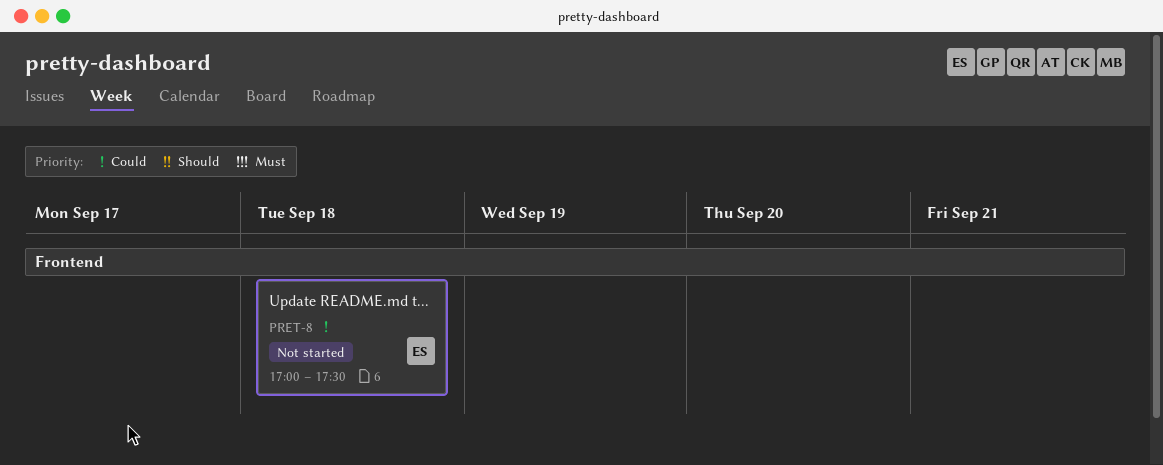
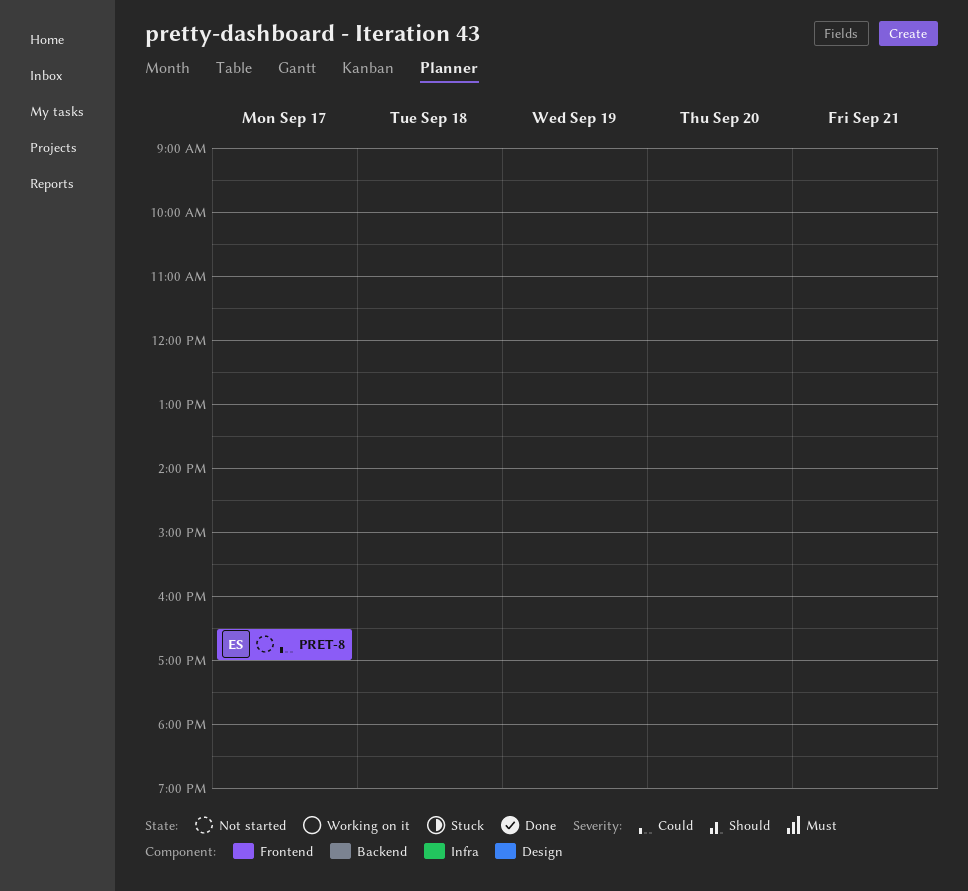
PRET-8, day: Sep 18 -> Sep 17
PRET-8, begins: 17:00 -> 16:30
PRET-8, ends: 17:30 -> 17:00

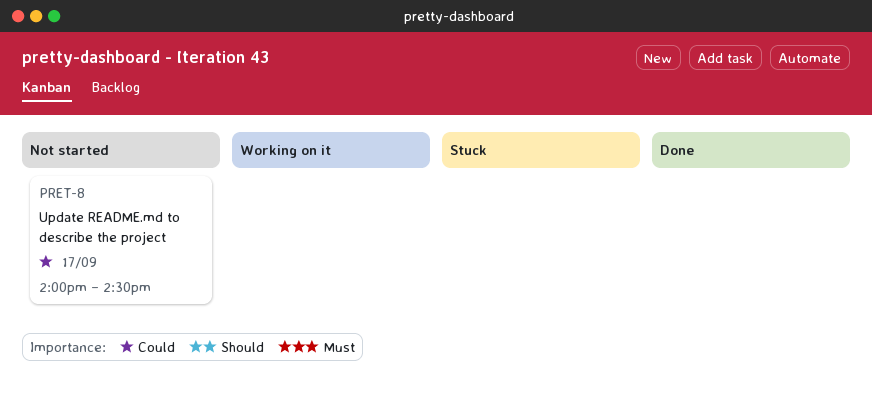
PRET-8, begins: 16:30 -> 14:00
PRET-8, ends: 17:00 -> 14:30

